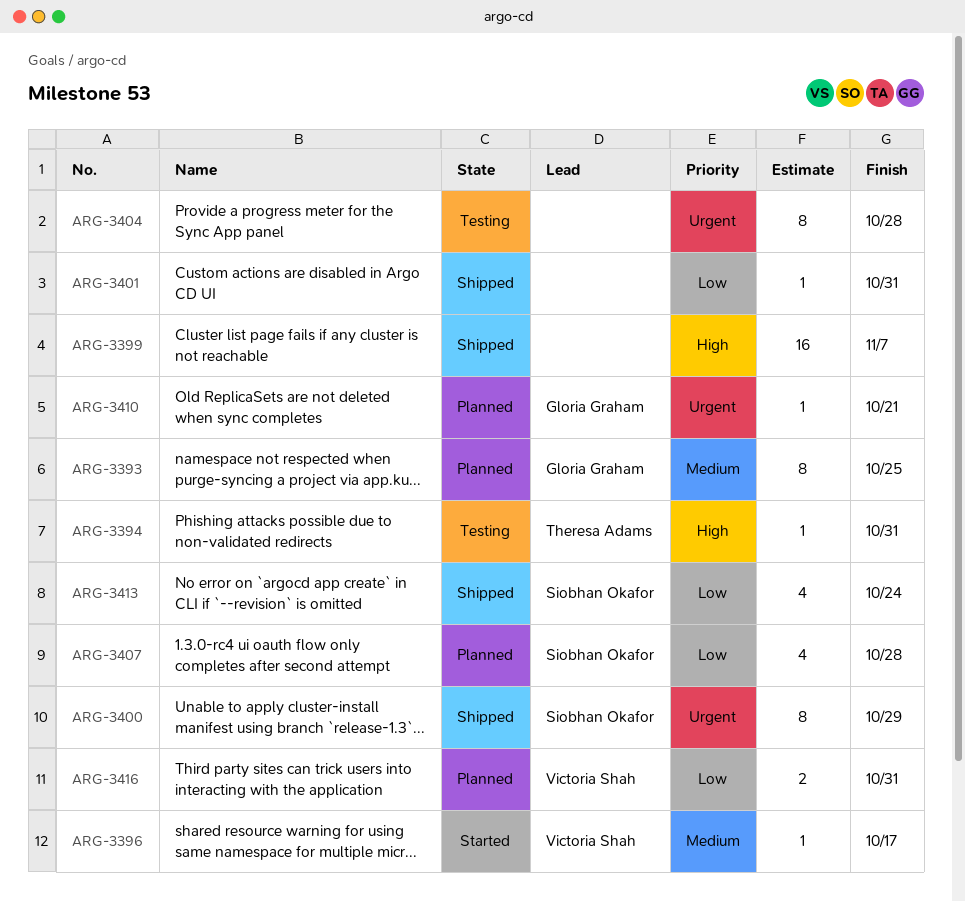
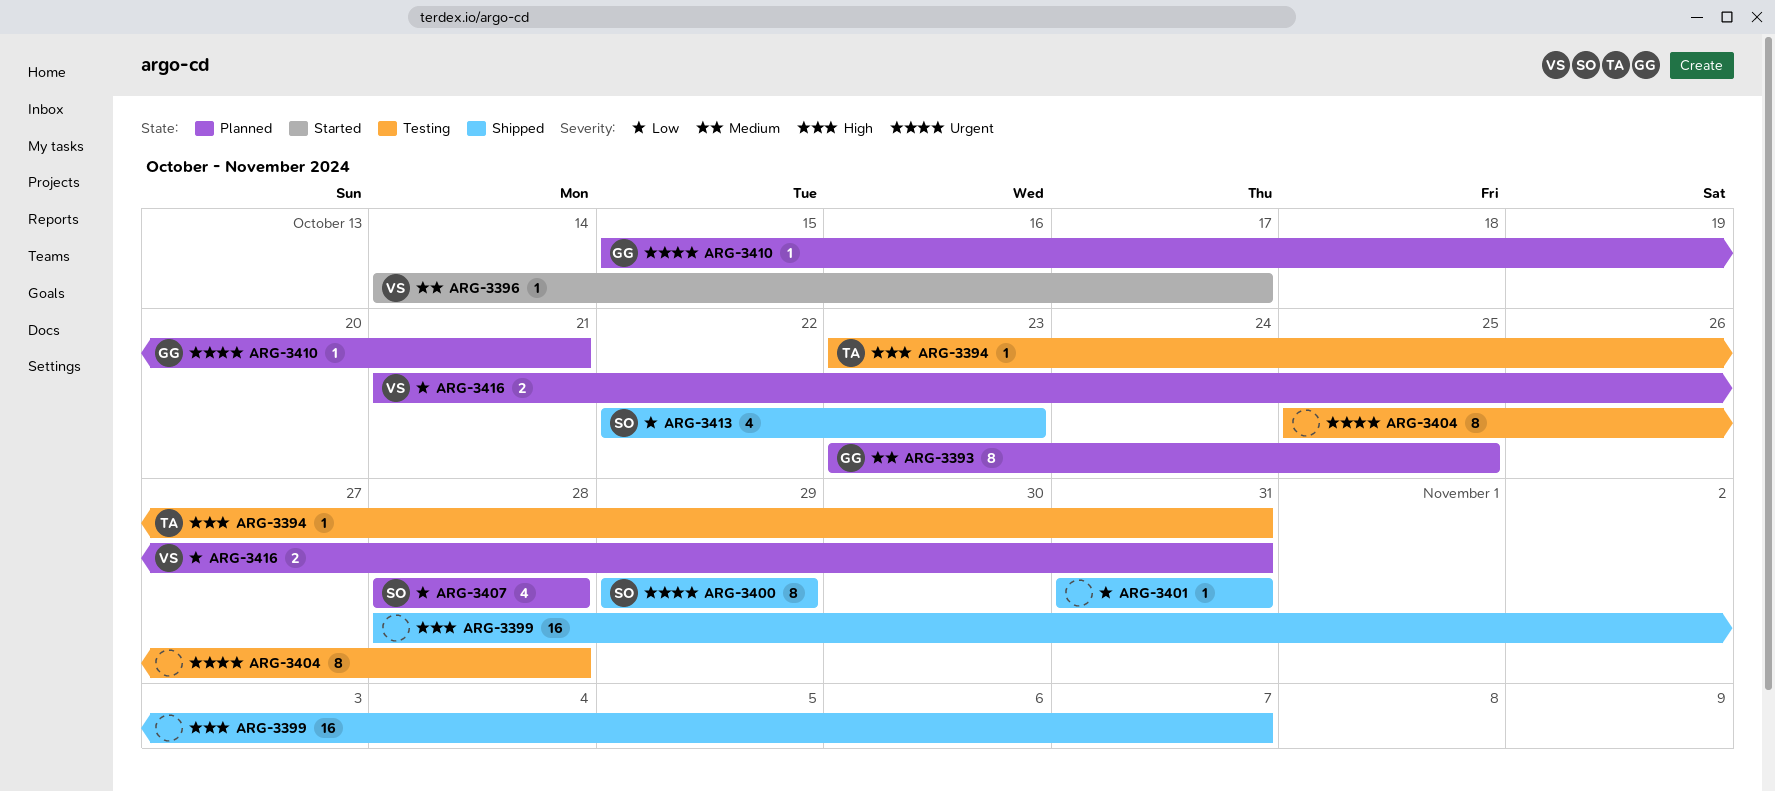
ARG-3413, due: Oct 24 -> Oct 23

